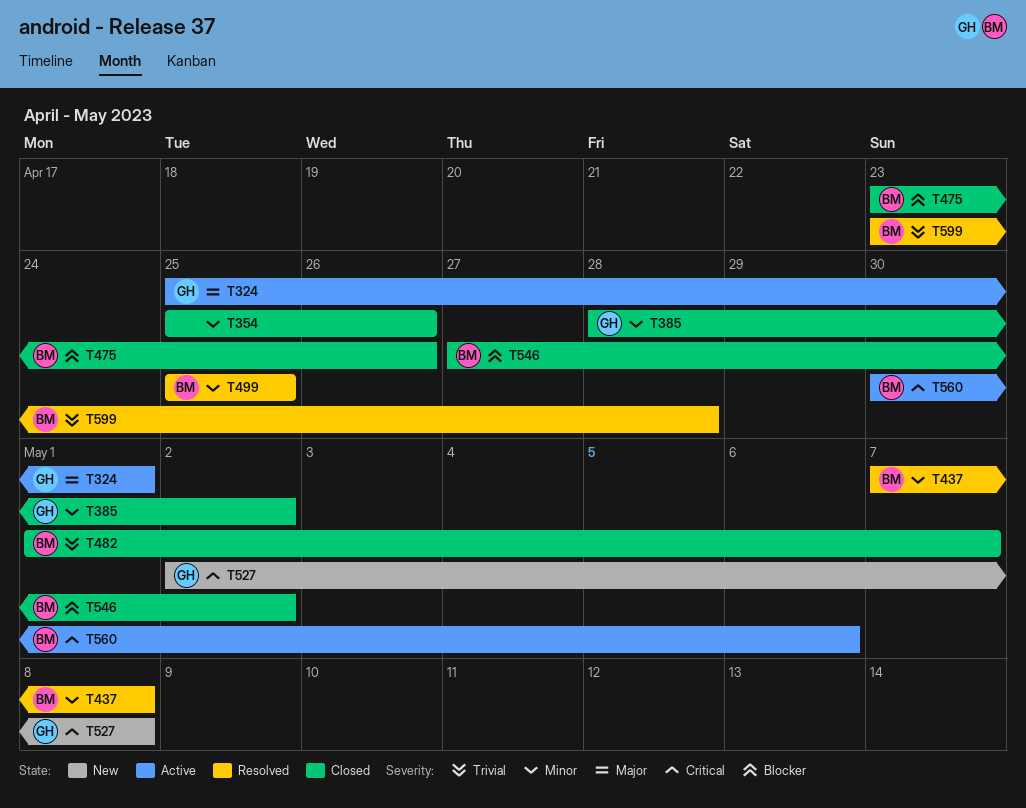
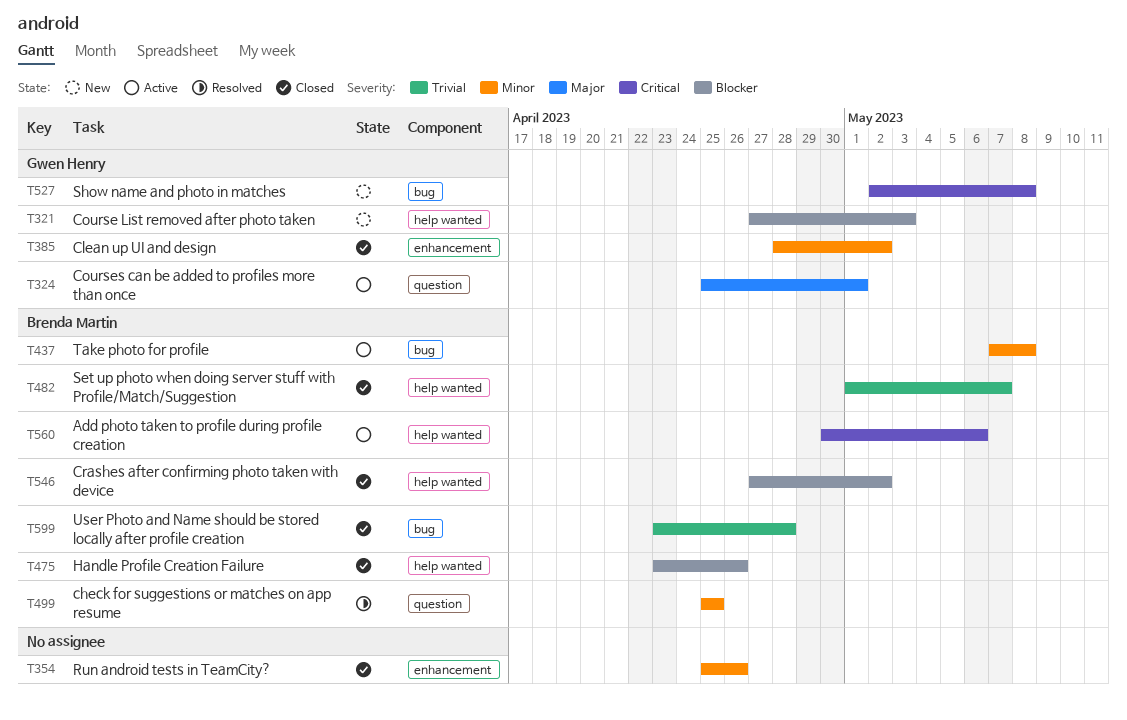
T321: none -> present
T437, status: Resolved -> Active
T599, status: Resolved -> Closed

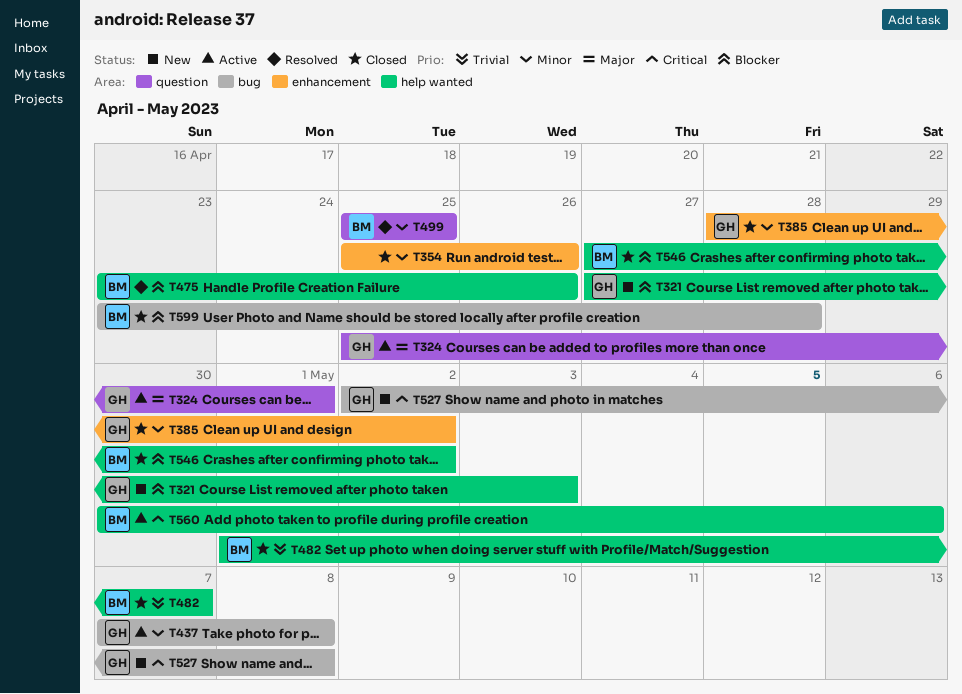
T437, owner: Brenda Martin -> Gwen Henry
T475, status: Closed -> Resolved
T599, priority: Trivial -> Blocker

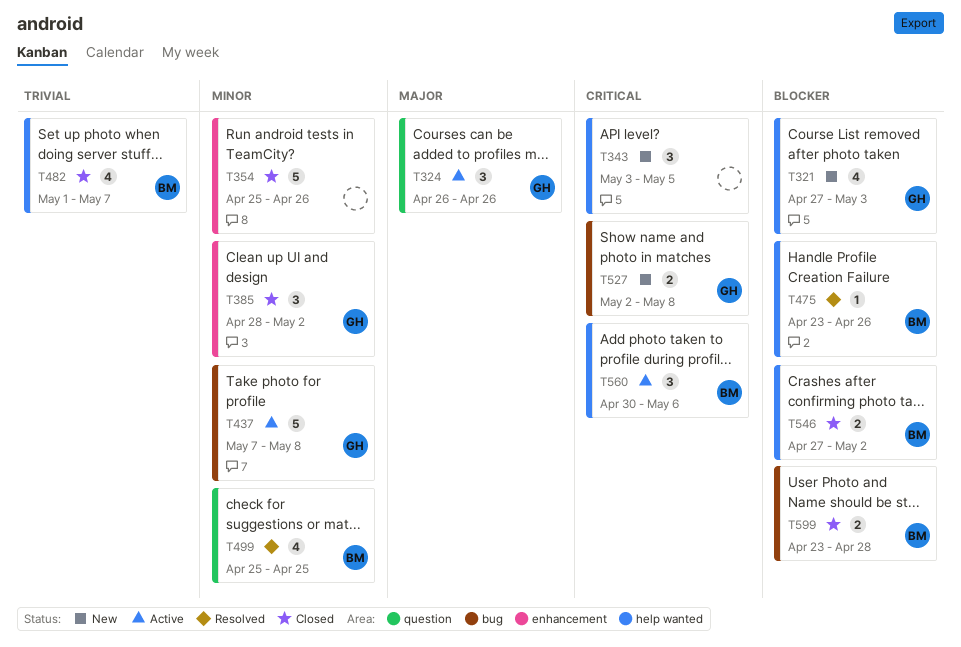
T324, start: Apr 25 -> Apr 26
T324, due: May 1 -> Apr 26
T343: none -> present

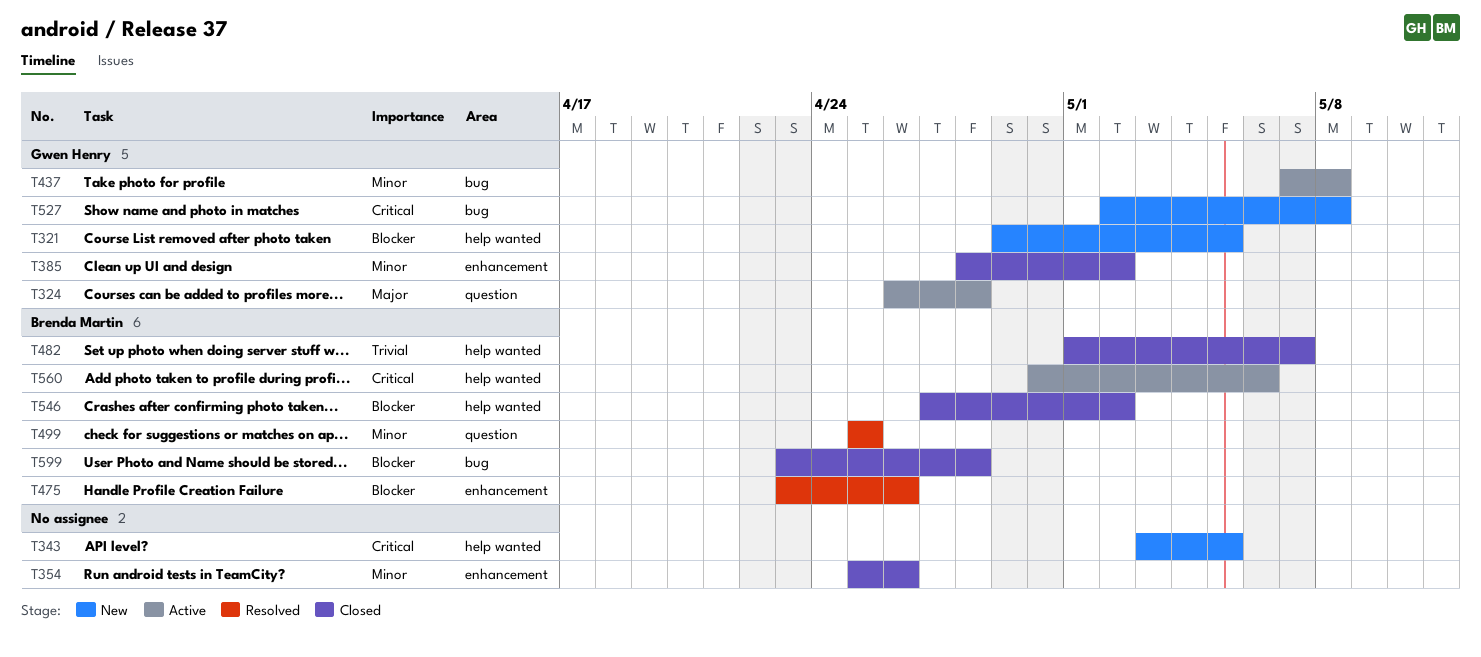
T321, start: Apr 27 -> Apr 29
T321, due: May 3 -> May 5
T324, due: Apr 26 -> Apr 28
T475, label: help wanted -> enhancement

